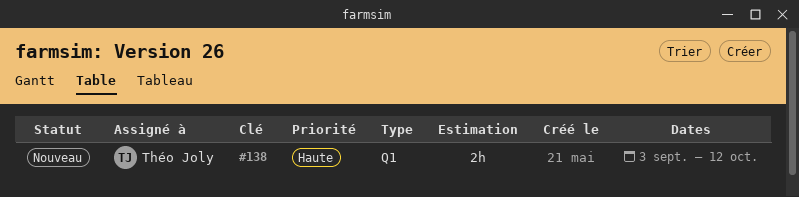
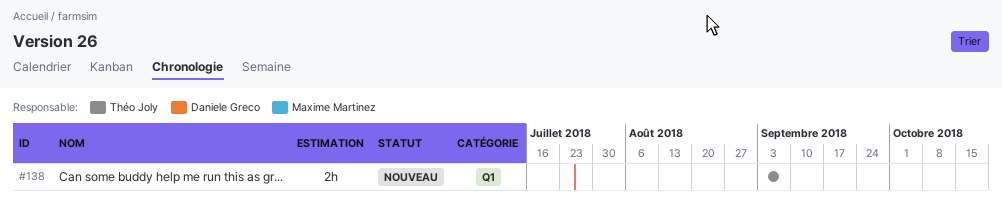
#138, due: Oct 12 -> Sep 7

